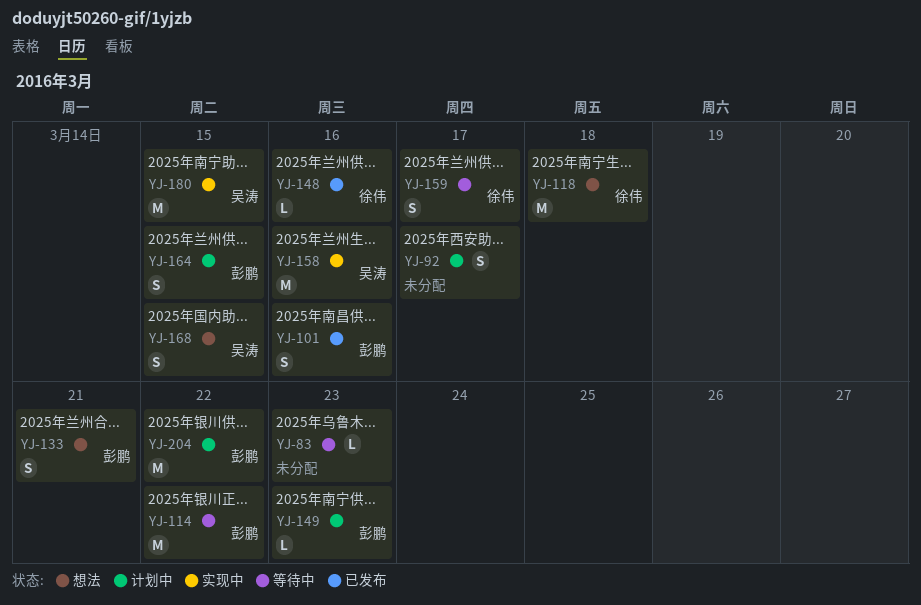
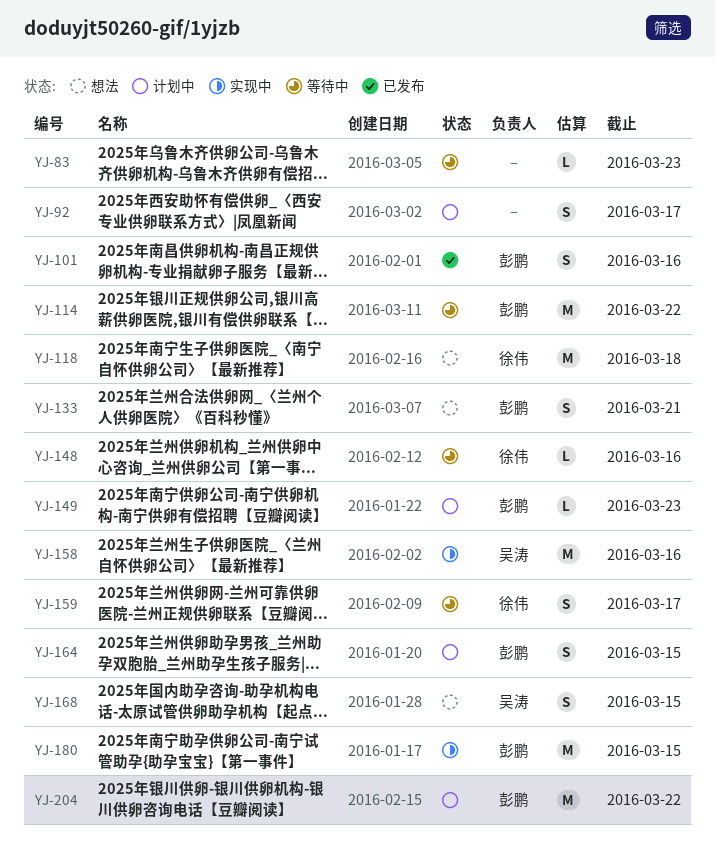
YJ-148, status: 已发布 -> 等待中
YJ-180, owner: 吴涛 -> 彭鹏

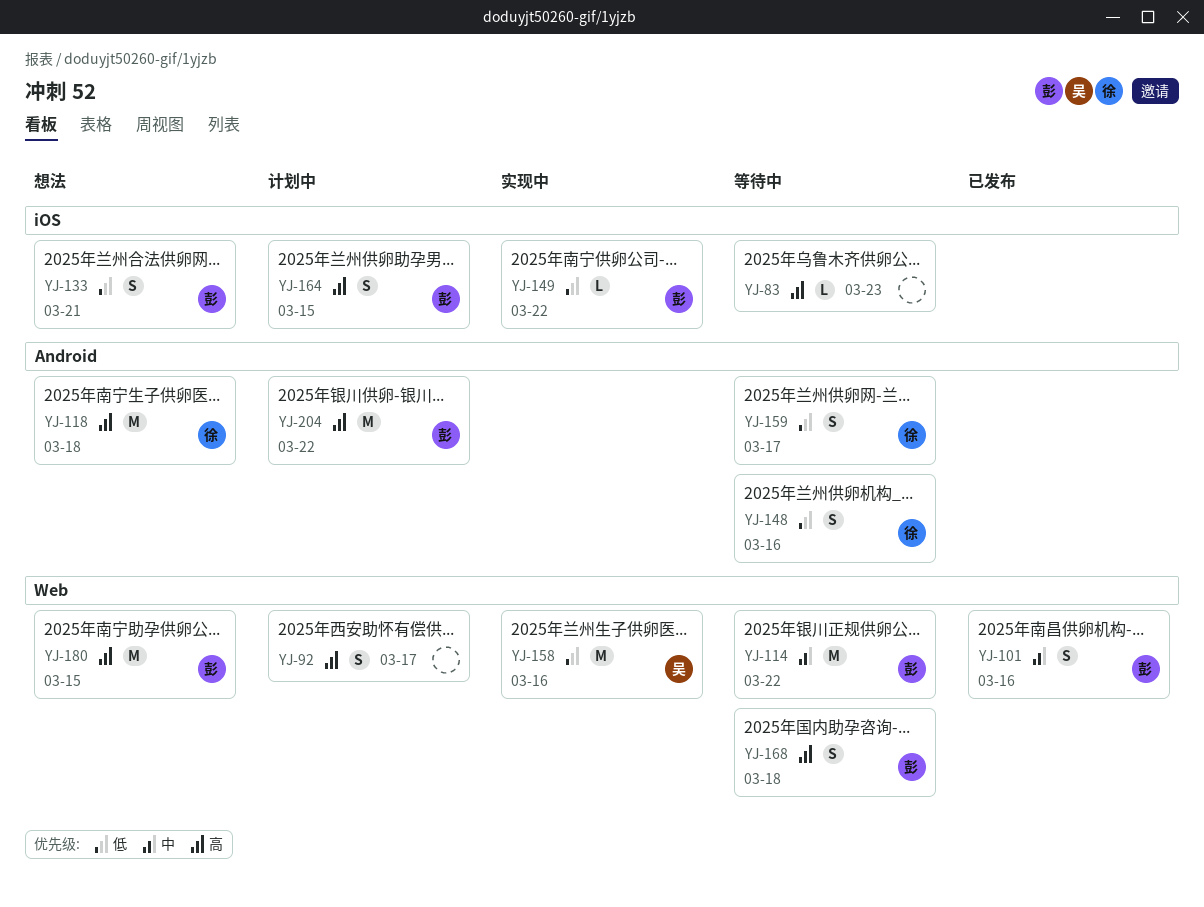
YJ-148, estimate: L -> S
YJ-149, status: 计划中 -> 实现中
YJ-149, due: Mar 23 -> Mar 22
YJ-168, status: 想法 -> 等待中
YJ-168, owner: 吴涛 -> 彭鹏
YJ-168, due: Mar 15 -> Mar 18
YJ-180, status: 实现中 -> 想法

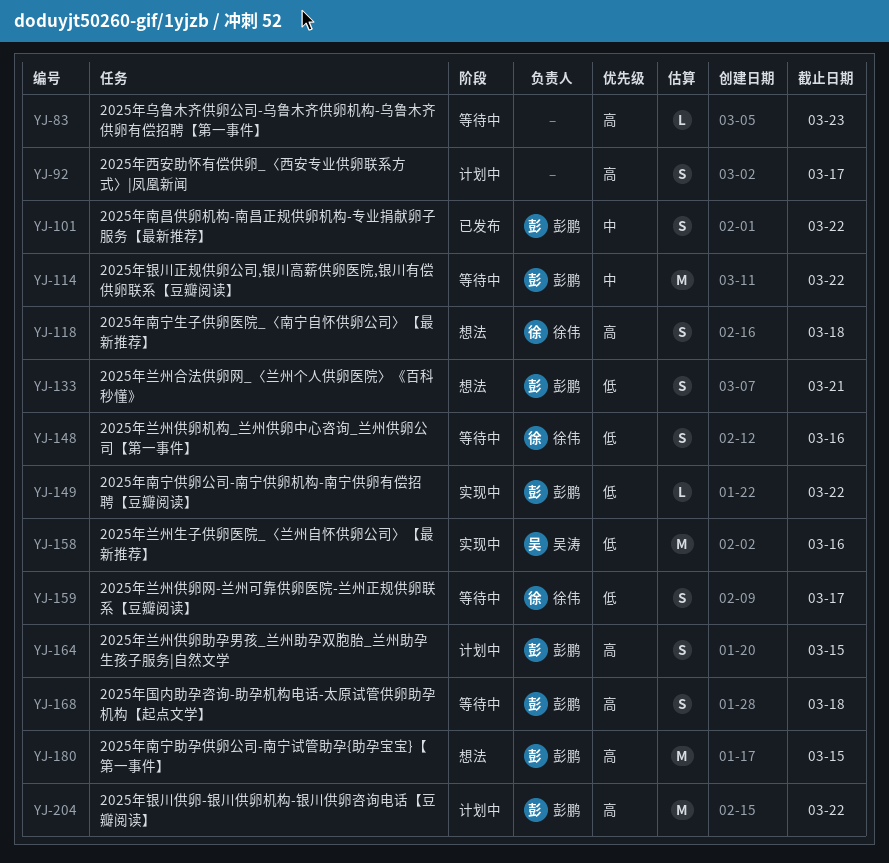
YJ-101, due: Mar 16 -> Mar 22
YJ-118, estimate: M -> S

